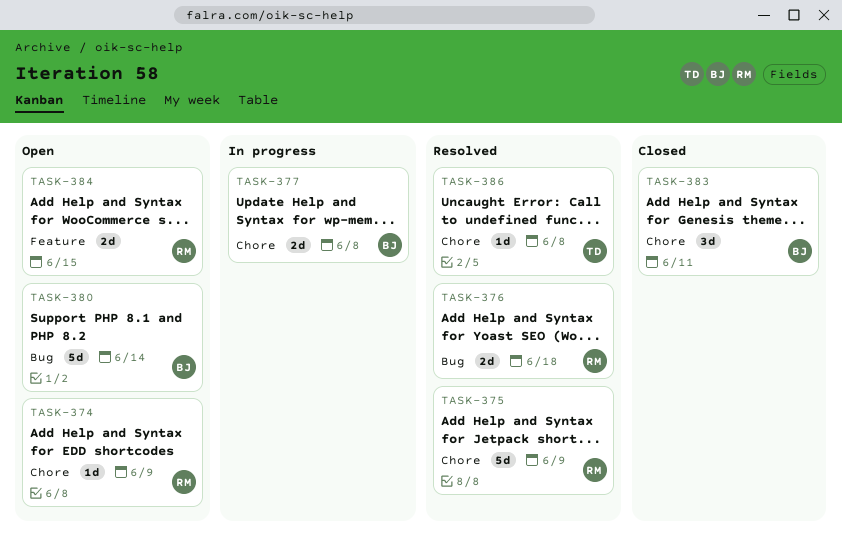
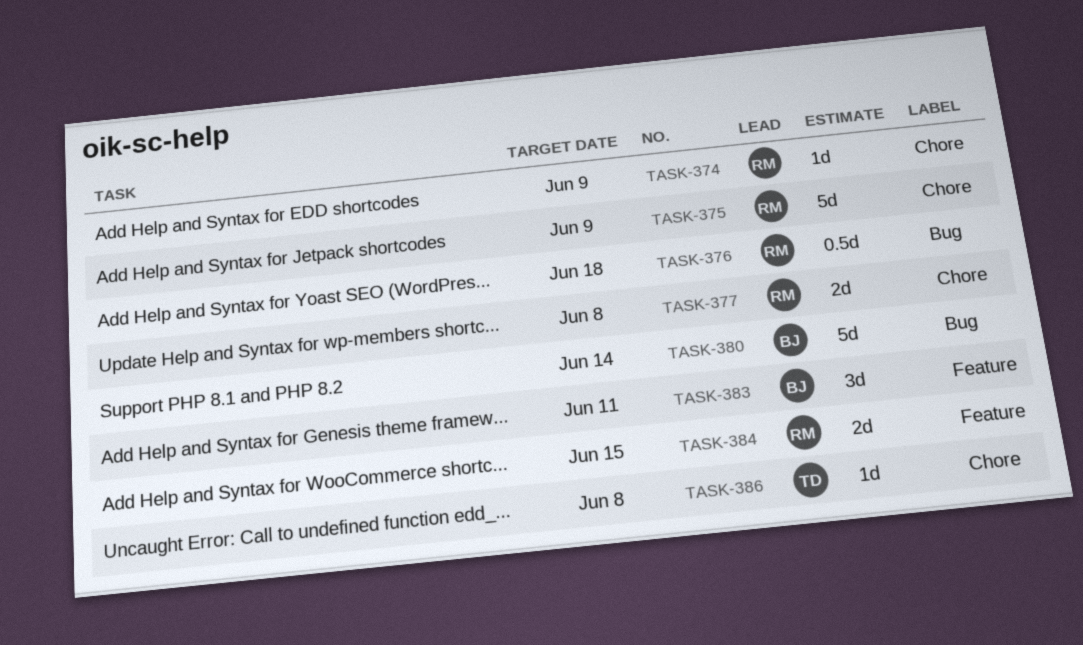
TASK-376, estimate: 2d -> 0.5d
TASK-377, owner: BJ -> RM
TASK-383, label: Chore -> Feature

